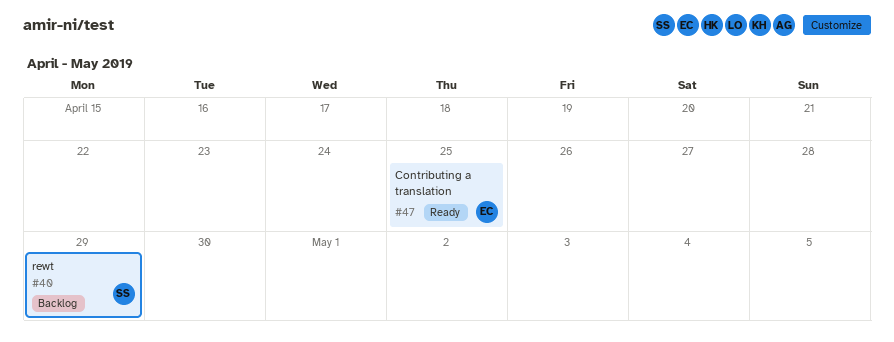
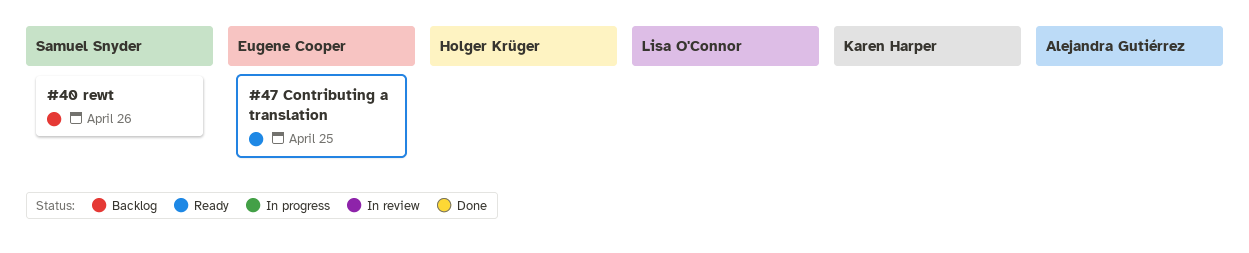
#40, due: Apr 29 -> Apr 26

